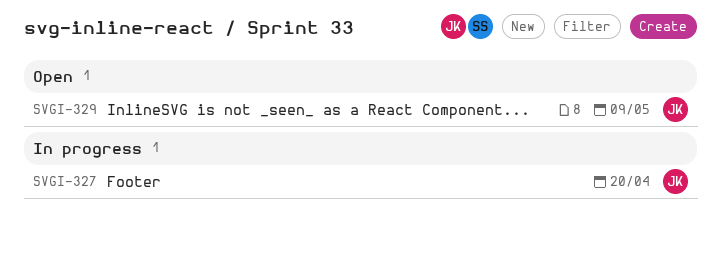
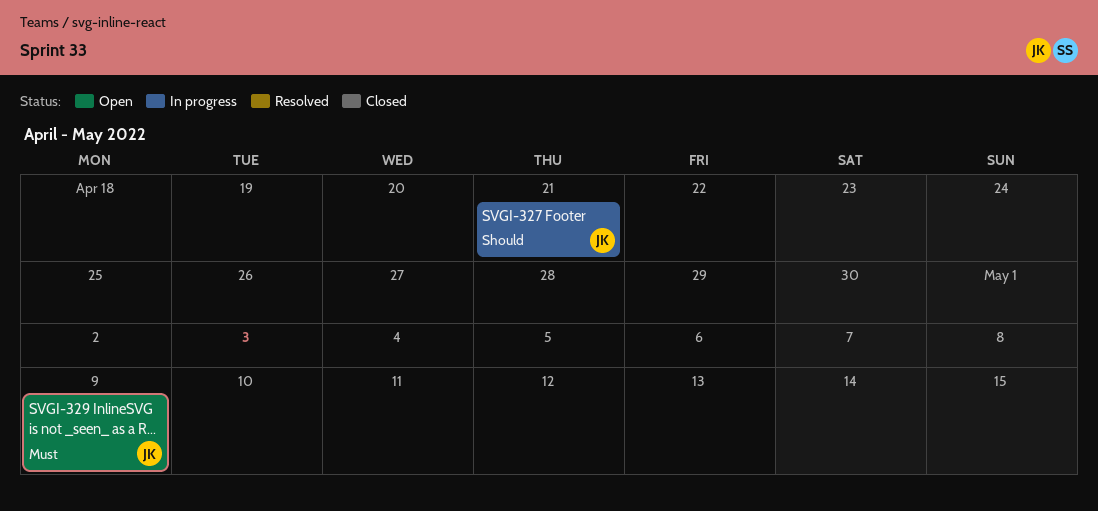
SVGI-327, due: Apr 20 -> Apr 21

